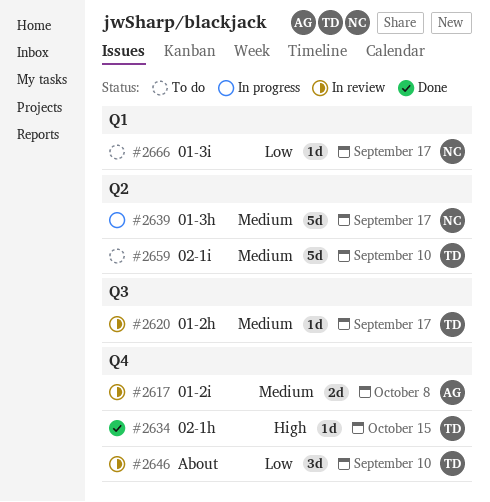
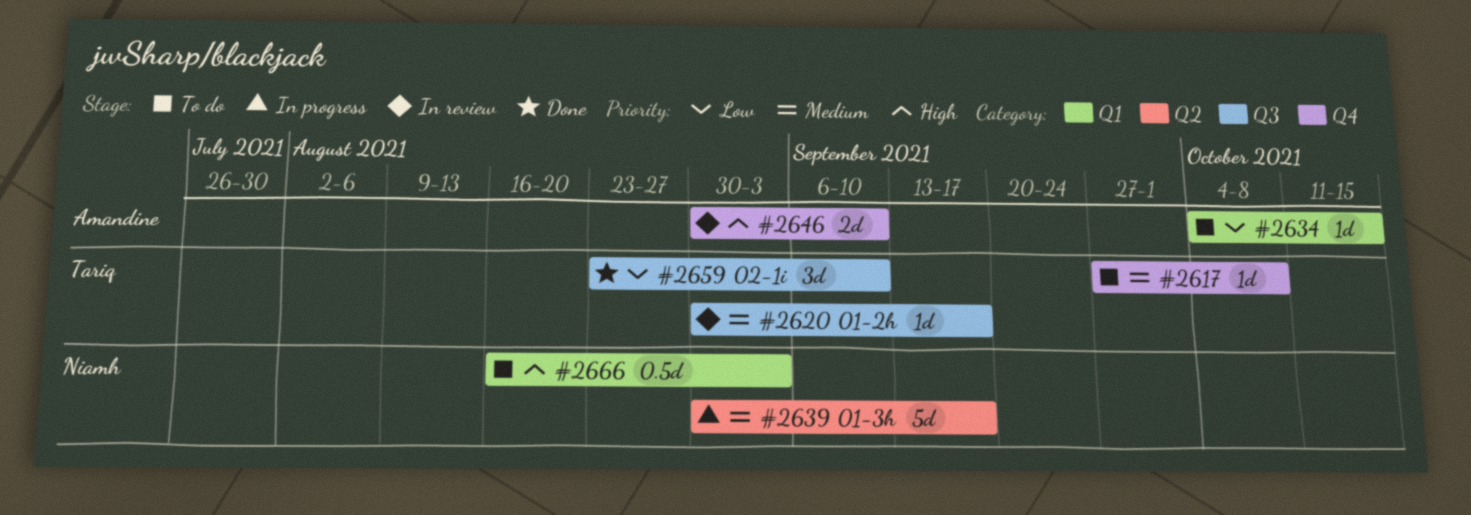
#2617, status: In review -> To do
#2617, owner: Amandine -> Tariq
#2617, estimate: 2d -> 1d
#2634, status: Done -> To do
#2634, owner: Tariq -> Amandine
#2634, priority: High -> Low
#2634, label: Q4 -> Q1
#2646, owner: Tariq -> Amandine
#2646, priority: Low -> High
#2646, estimate: 3d -> 2d
#2659, status: To do -> Done
#2659, priority: Medium -> Low
#2659, label: Q2 -> Q3
#2659, estimate: 5d -> 3d
#2666, priority: Low -> High
#2666, estimate: 1d -> 0.5d
#2666, due: Sep 17 -> Sep 3

